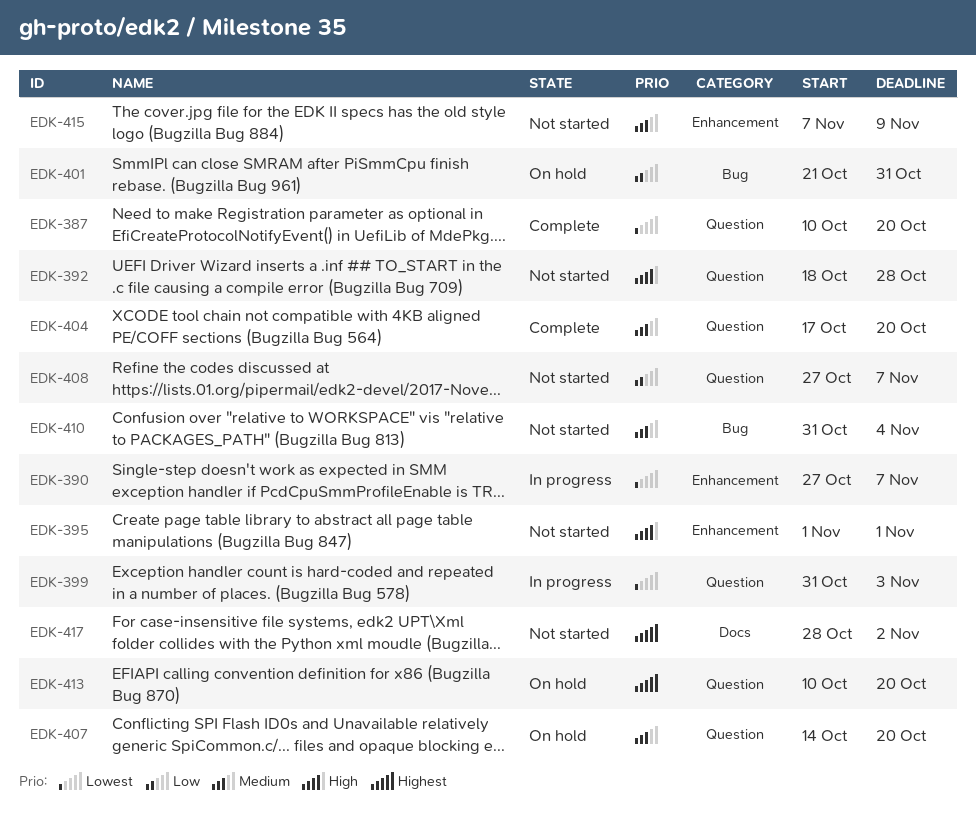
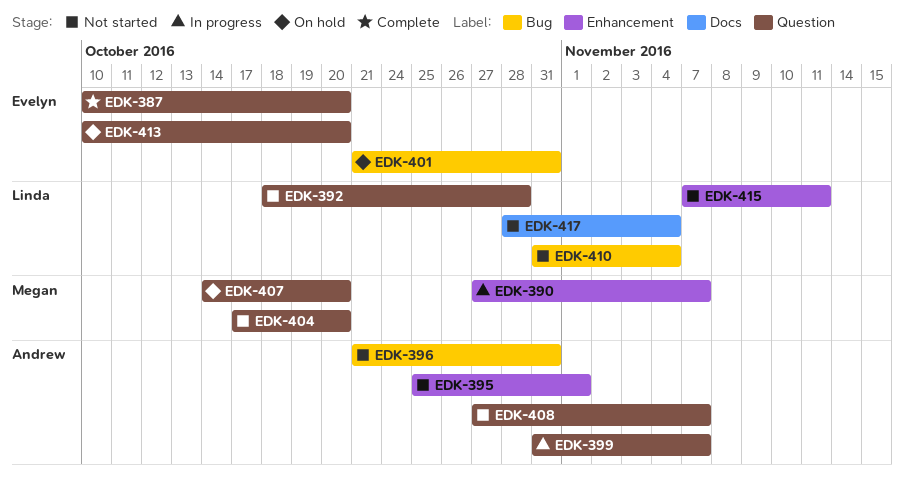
EDK-395, start: Nov 1 -> Oct 25
EDK-396: none -> present
EDK-399, due: Nov 3 -> Nov 7
EDK-404, status: Complete -> Not started
EDK-415, due: Nov 9 -> Nov 11
EDK-417, due: Nov 2 -> Nov 4

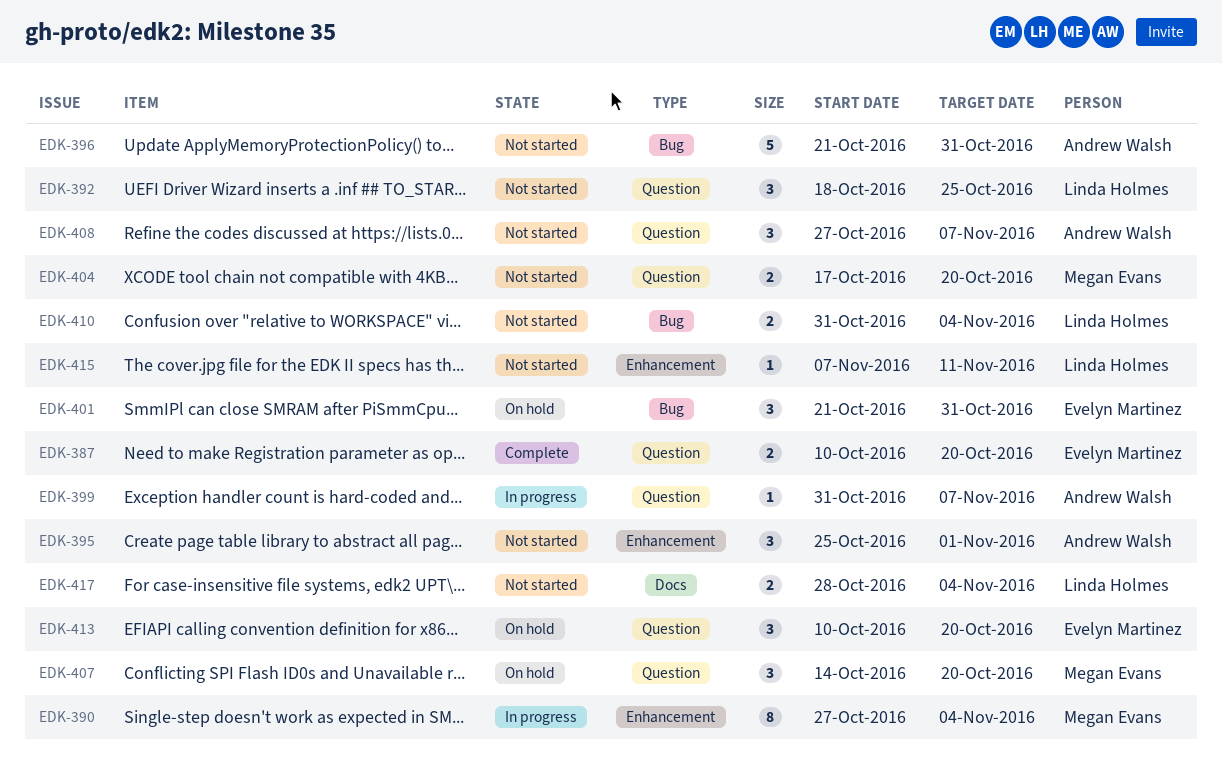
EDK-390, due: Nov 7 -> Nov 4
EDK-392, due: Oct 28 -> Oct 25

